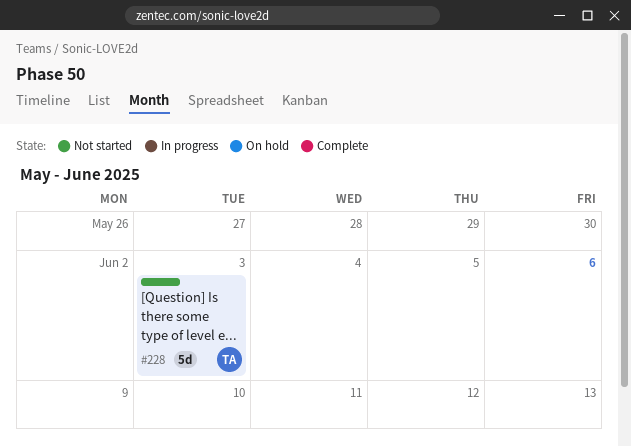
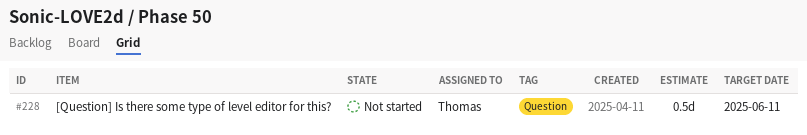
#228, estimate: 5d -> 0.5d
#228, due: Jun 3 -> Jun 11

